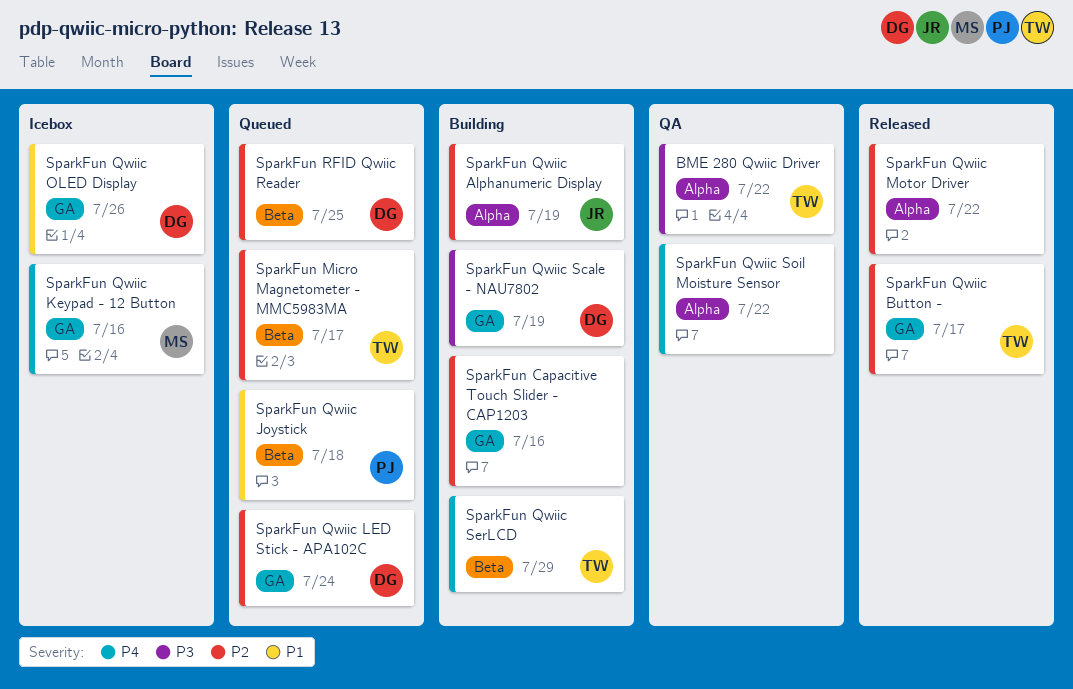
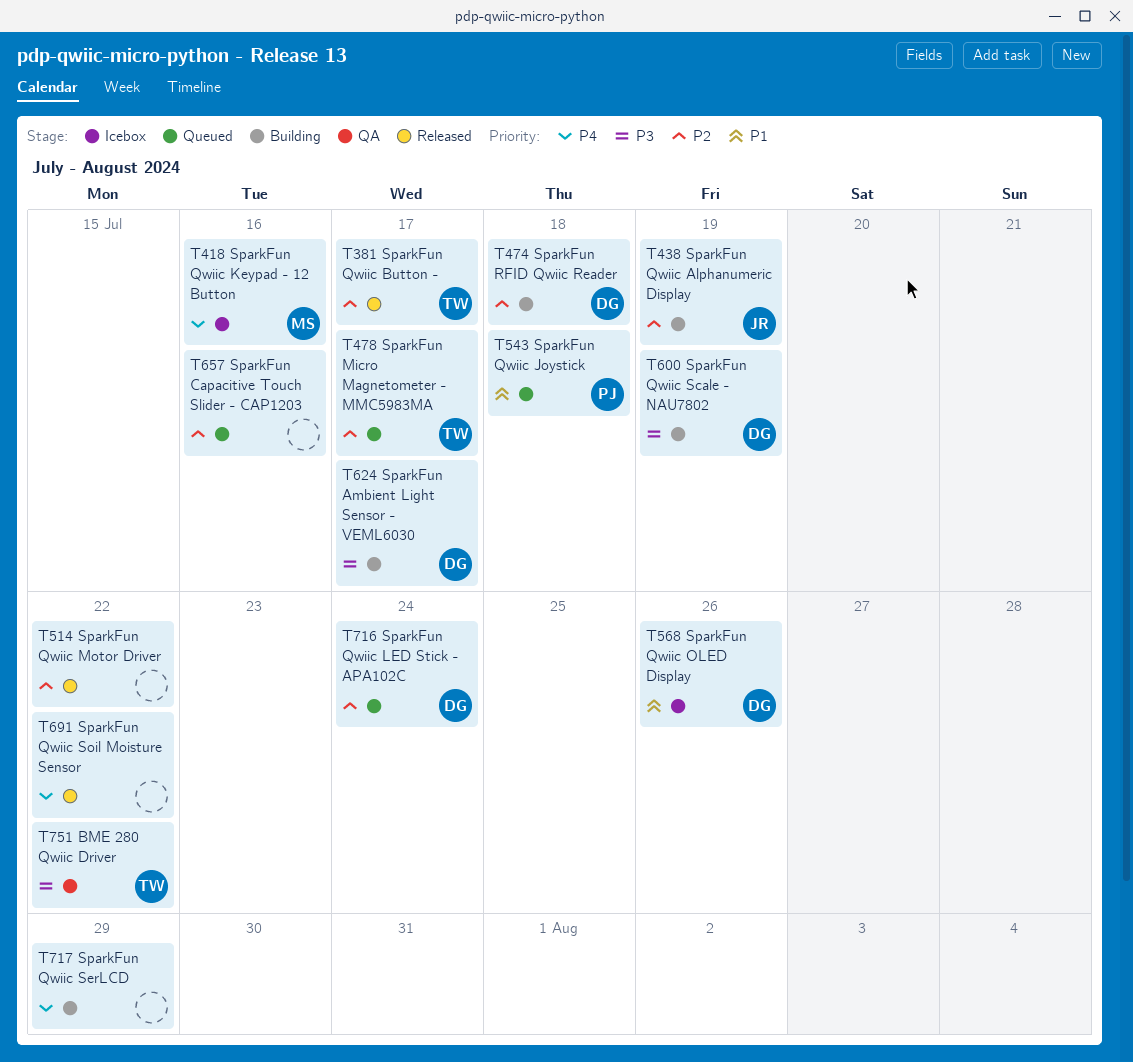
SparkFun Ambient Light Sensor - VEML6030: none -> present
SparkFun Capacitive Touch Slider - CAP1203, status: Building -> Queued
SparkFun Qwiic SerLCD, owner: TW -> none
SparkFun Qwiic Soil Moisture Sensor, status: QA -> Released
SparkFun RFID Qwiic Reader, status: Queued -> Building
SparkFun RFID Qwiic Reader, due: Jul 25 -> Jul 18

